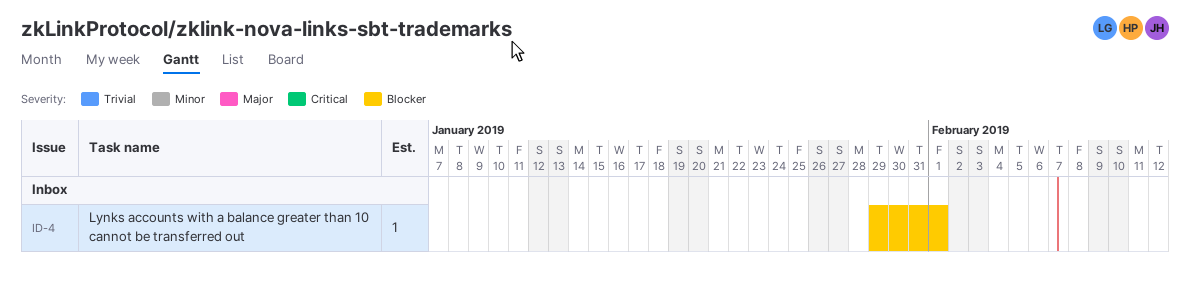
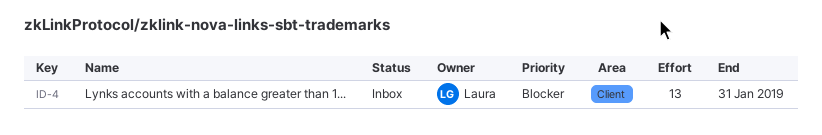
ID-4, estimate: 1 -> 13
ID-4, due: Feb 1 -> Jan 31

